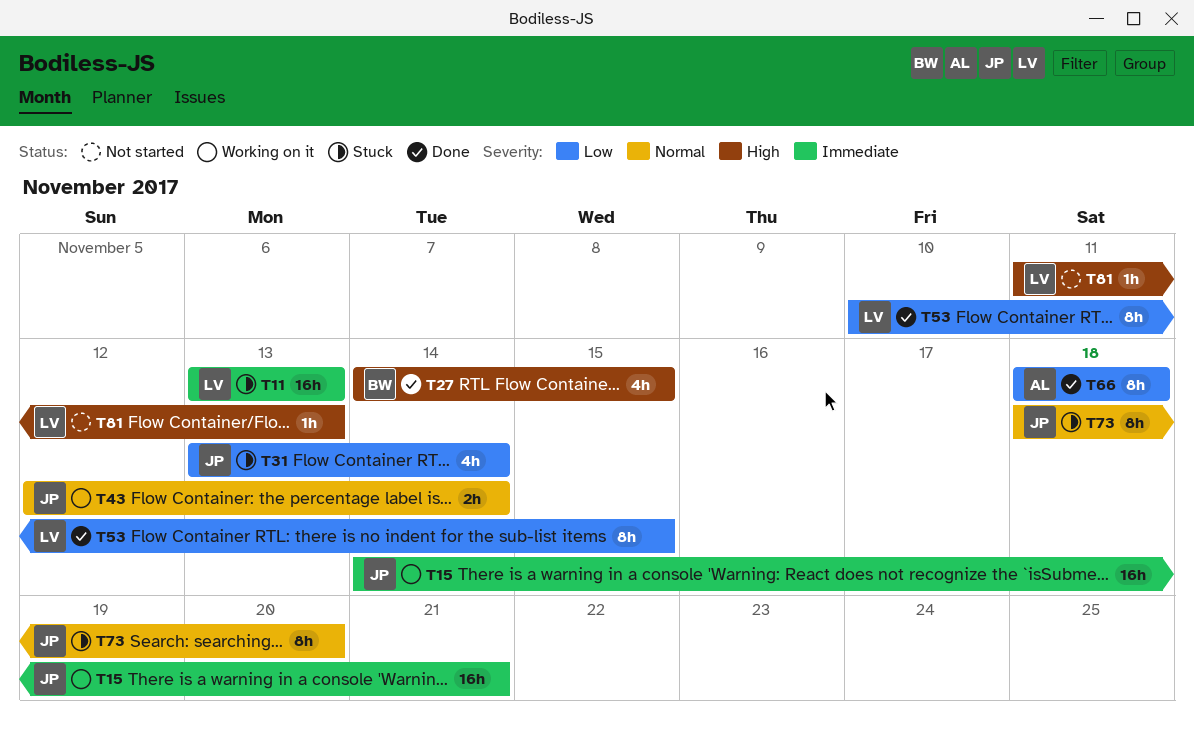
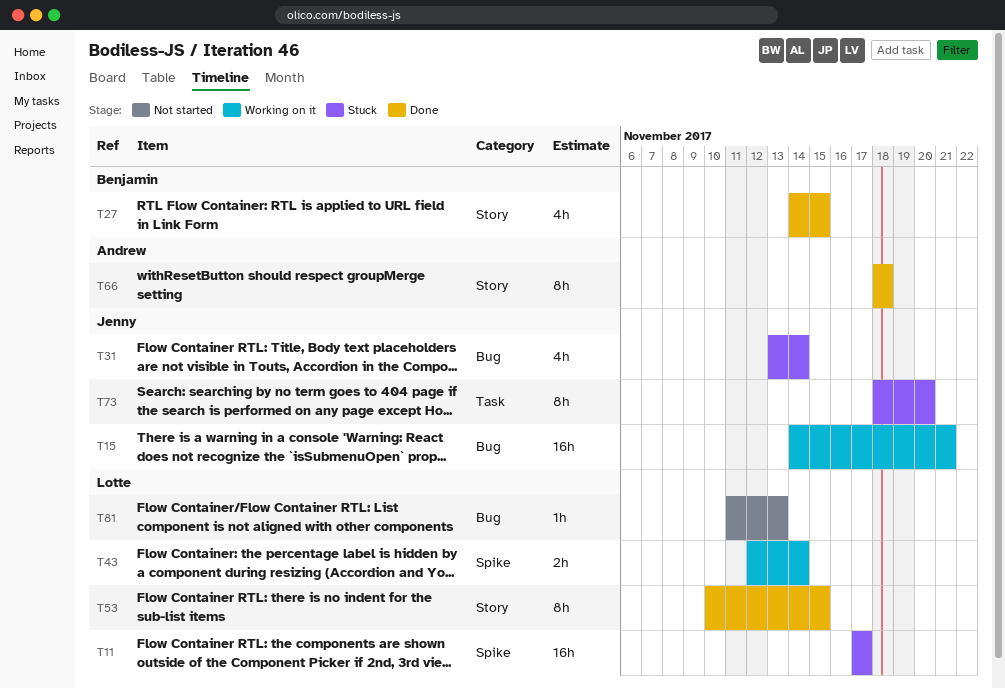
T11, start: Nov 13 -> Nov 17
T11, due: Nov 13 -> Nov 17
T43, owner: Jenny -> Lotte

